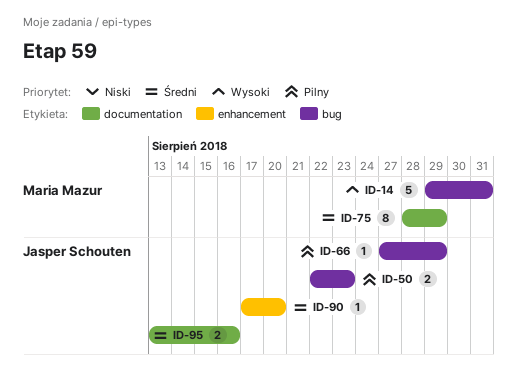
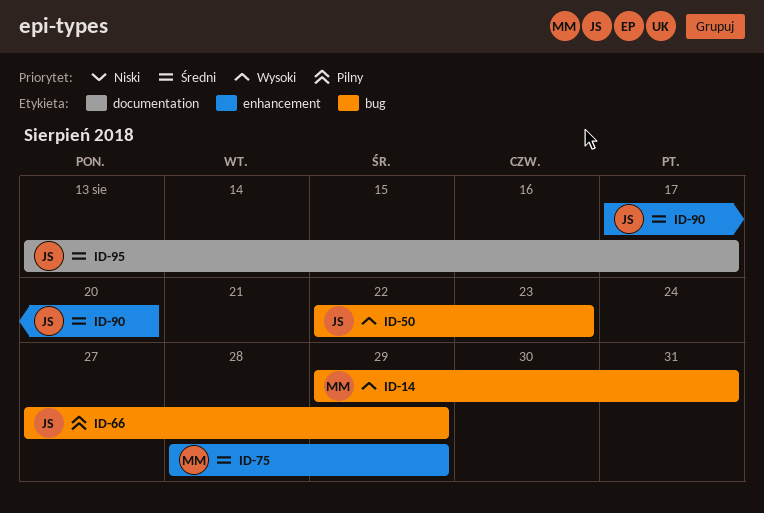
ID-50, priority: Pilny -> Wysoki
ID-75, label: documentation -> enhancement
ID-95, due: Aug 16 -> Aug 17

